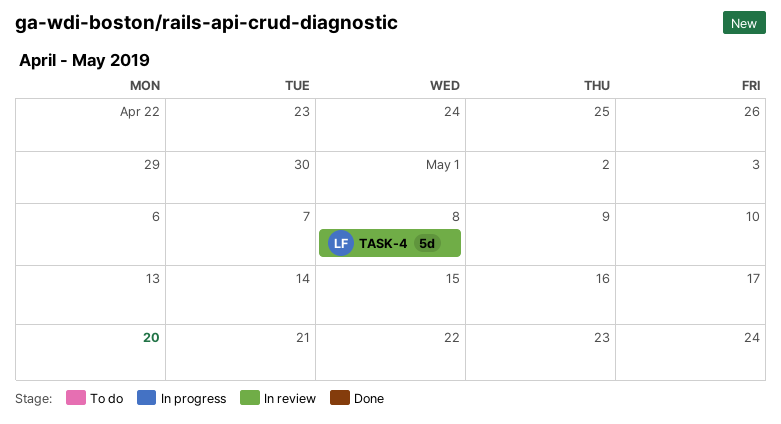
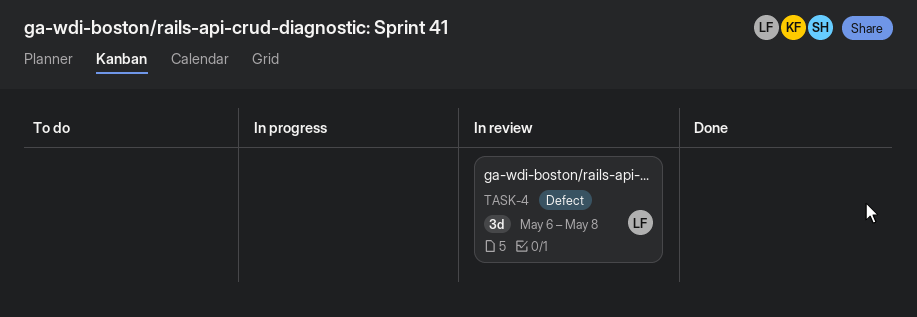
TASK-4, estimate: 5d -> 3d
TASK-4, start: May 8 -> May 6

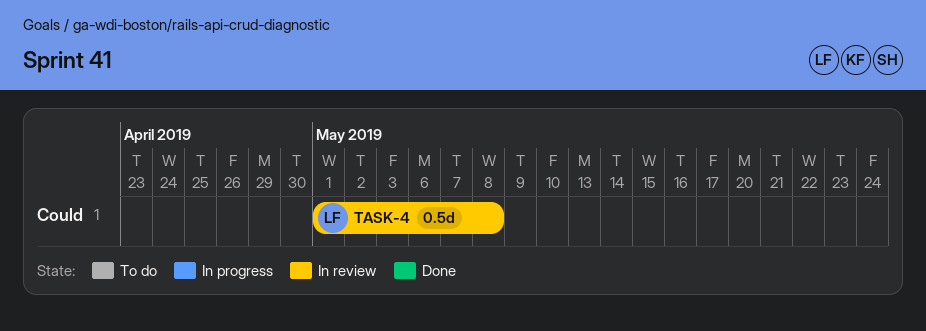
TASK-4, estimate: 3d -> 0.5d
TASK-4, start: May 6 -> May 1

